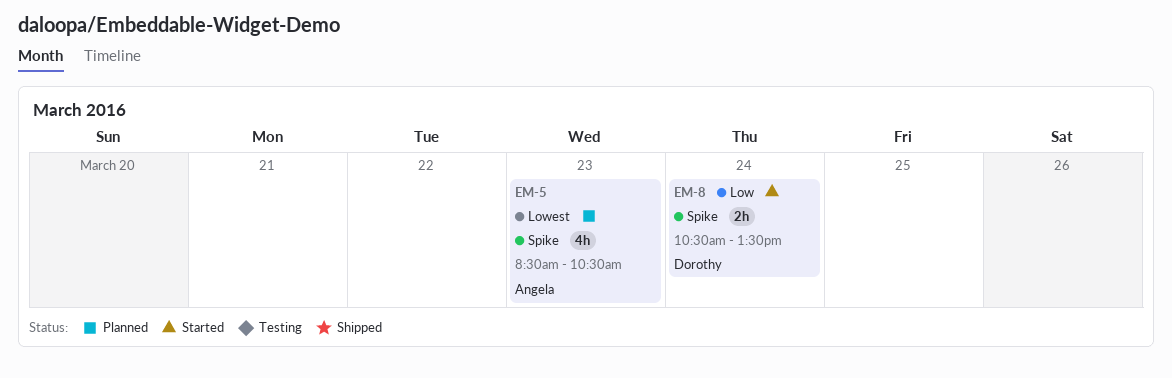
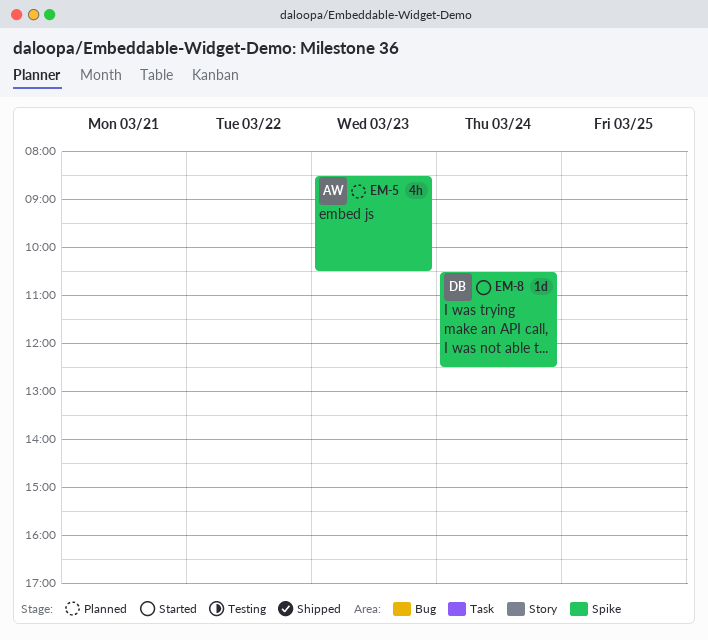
EM-8, estimate: 2h -> 1d
EM-8, ends: 13:30 -> 12:30

